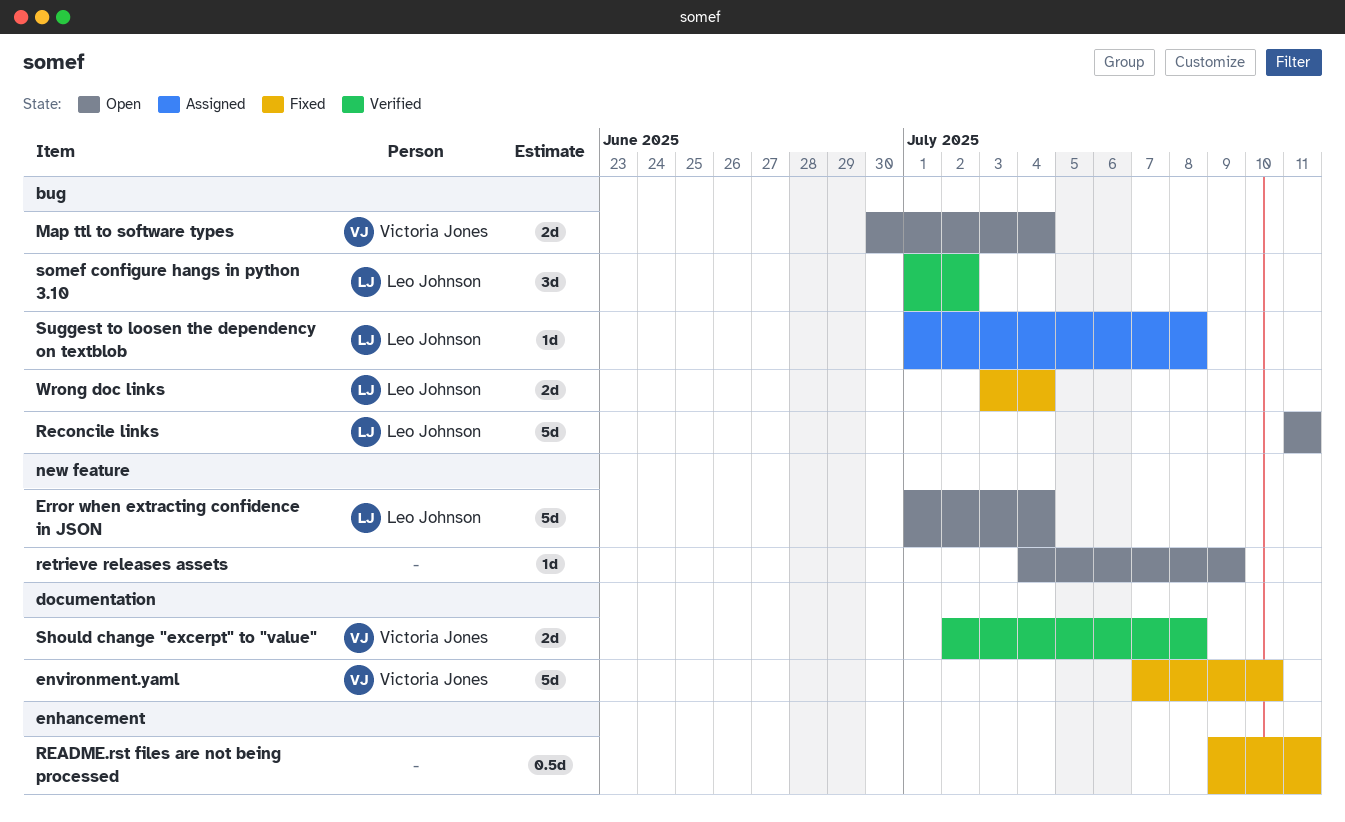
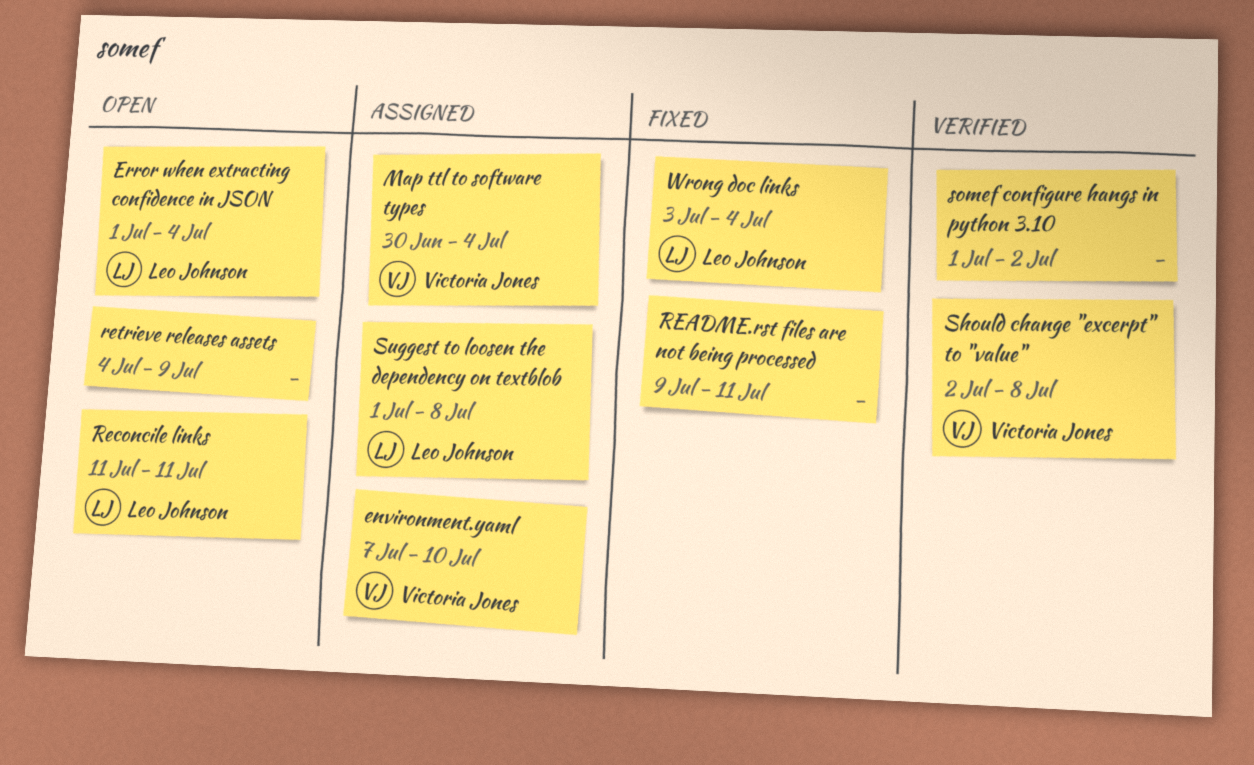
environment.yaml, status: Fixed -> Assigned
Map ttl to software types, status: Open -> Assigned
somef configure hangs in python 3.10, owner: Leo Johnson -> none

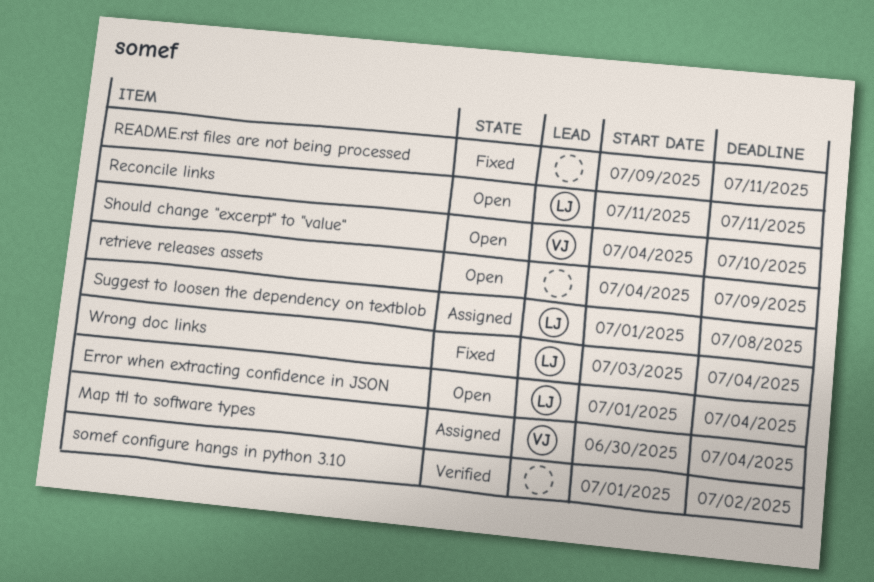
environment.yaml: present -> none
Should change "excerpt" to "value", status: Verified -> Open
Should change "excerpt" to "value", start: Jul 2 -> Jul 4
Should change "excerpt" to "value", due: Jul 8 -> Jul 10

